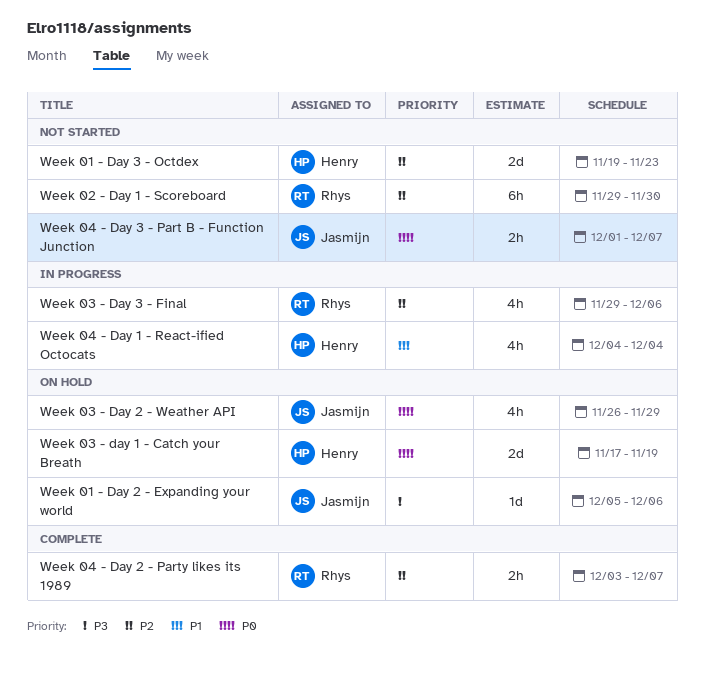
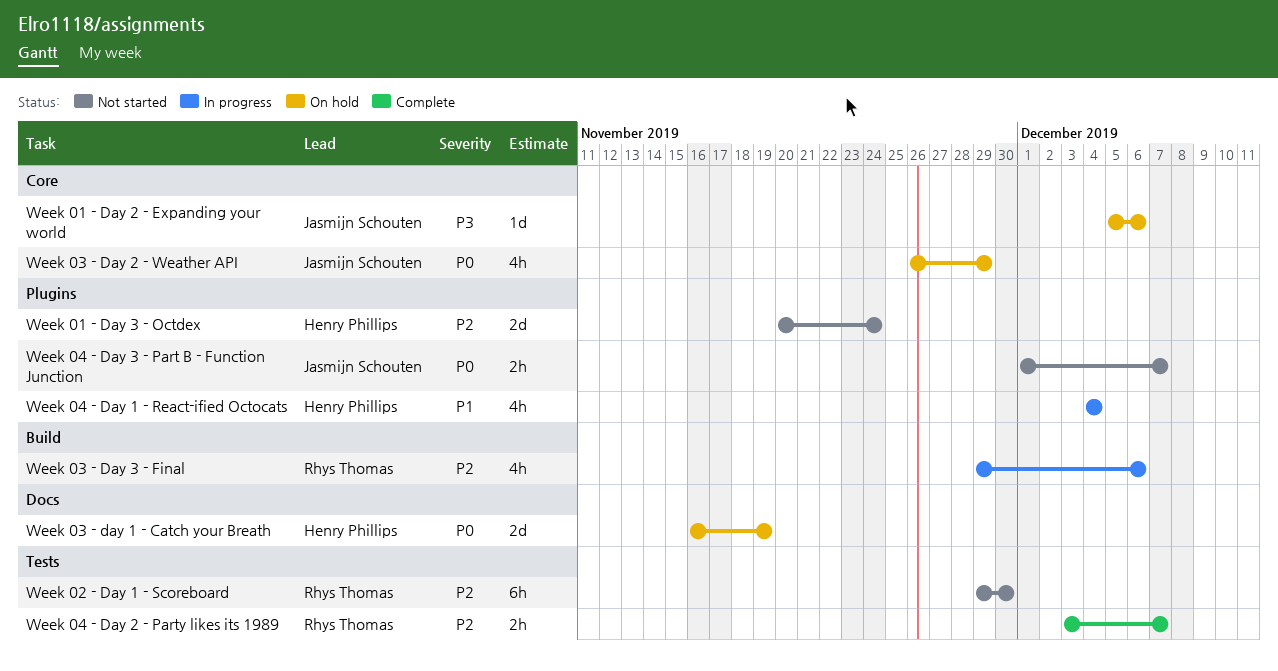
Week 01 - Day 3 - Octdex, start: Nov 19 -> Nov 20
Week 01 - Day 3 - Octdex, due: Nov 23 -> Nov 24
Week 03 - day 1 - Catch your Breath, start: Nov 17 -> Nov 16

